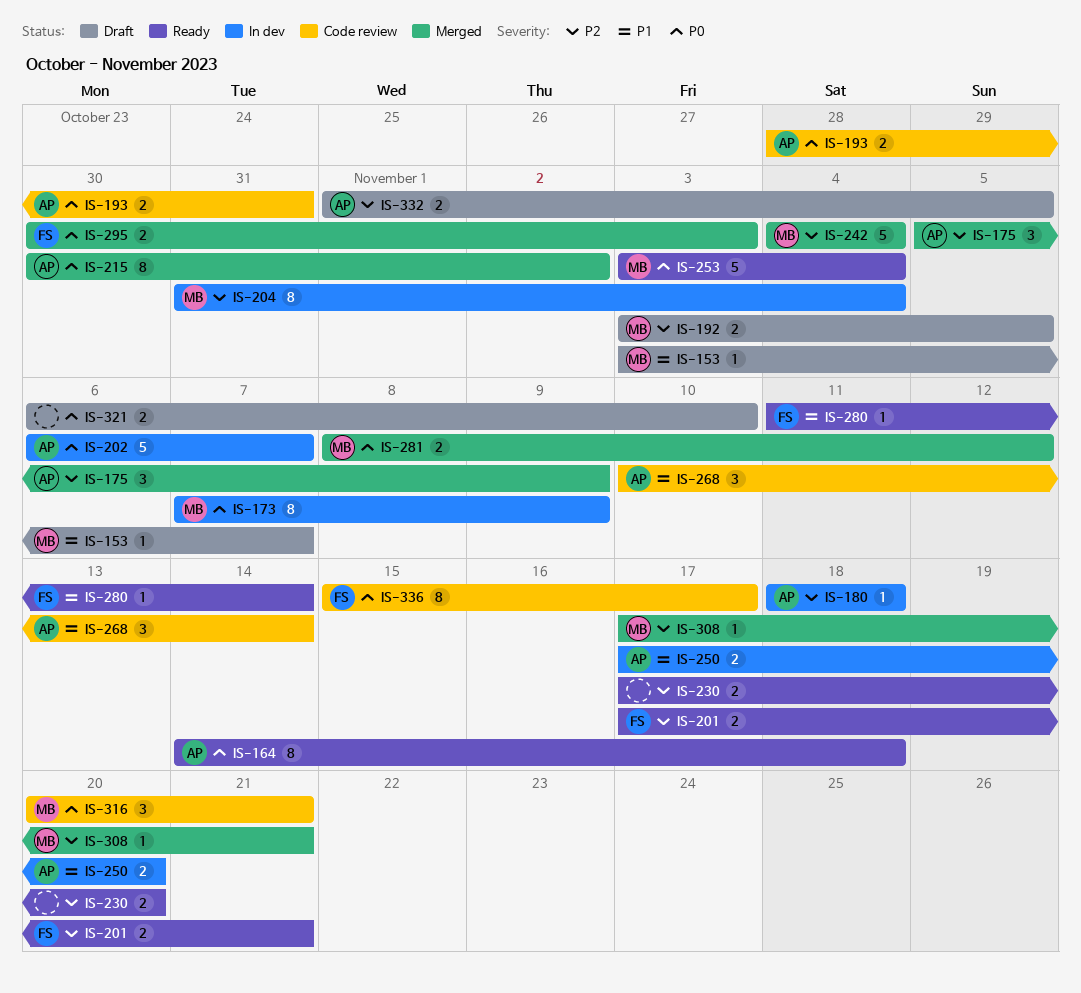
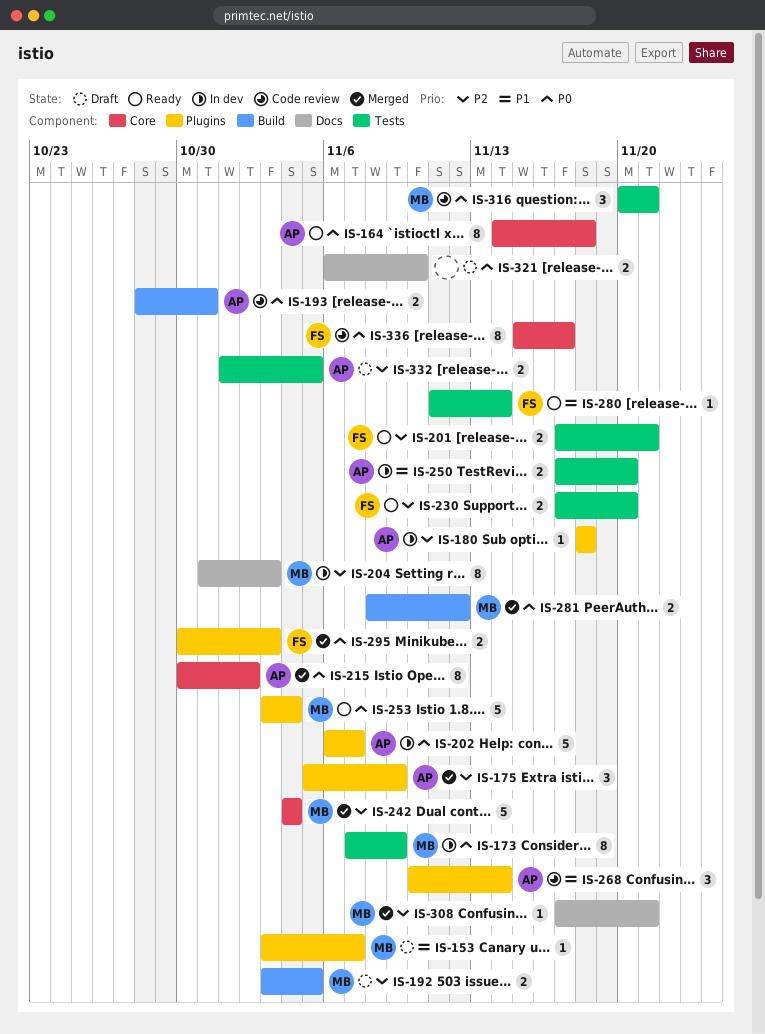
IS-204, due: Nov 4 -> Nov 3
IS-230, owner: none -> FS

